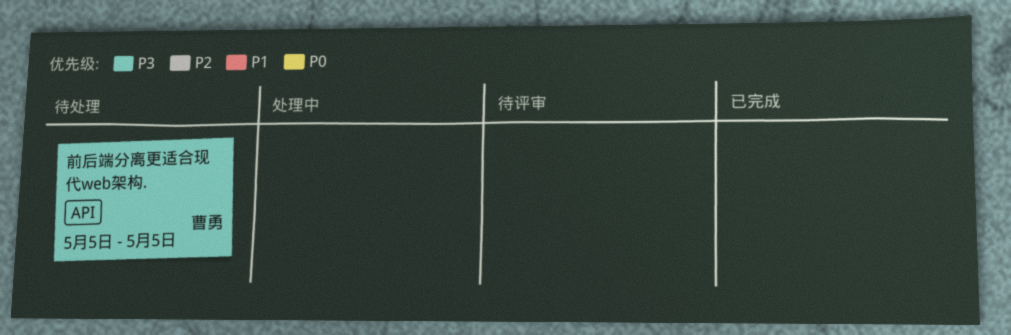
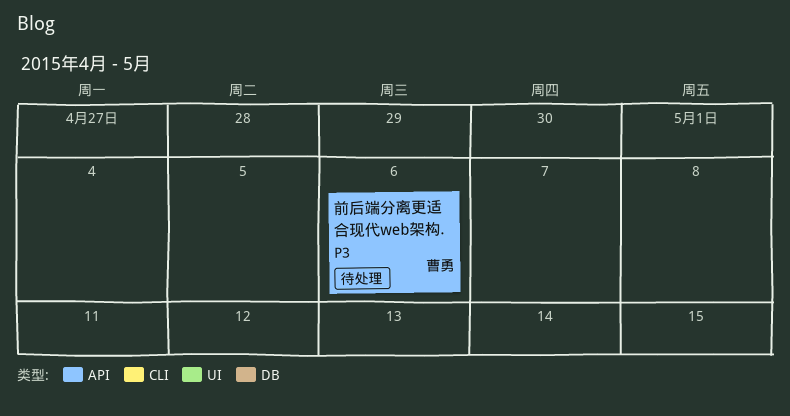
前后端分离更适合现代web架构., due: May 5 -> May 6

